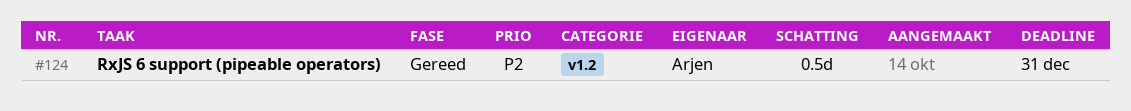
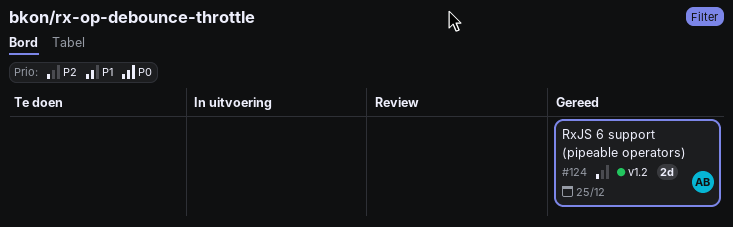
#124, estimate: 0.5d -> 2d
#124, due: Dec 31 -> Dec 25

